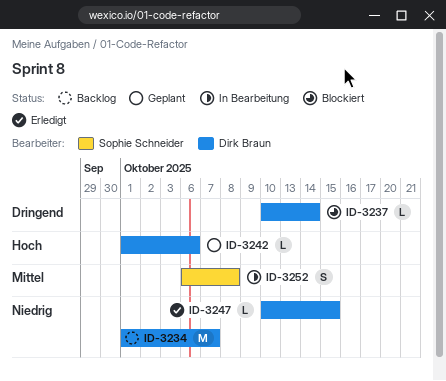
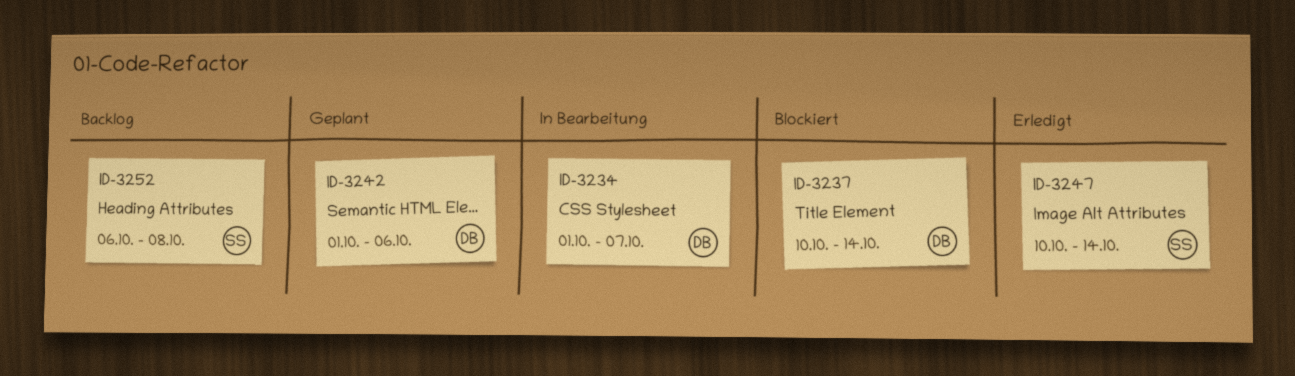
ID-3234, status: Backlog -> In Bearbeitung
ID-3247, owner: Dirk Braun -> Sophie Schneider
ID-3247, due: Oct 15 -> Oct 14
ID-3252, status: In Bearbeitung -> Backlog

